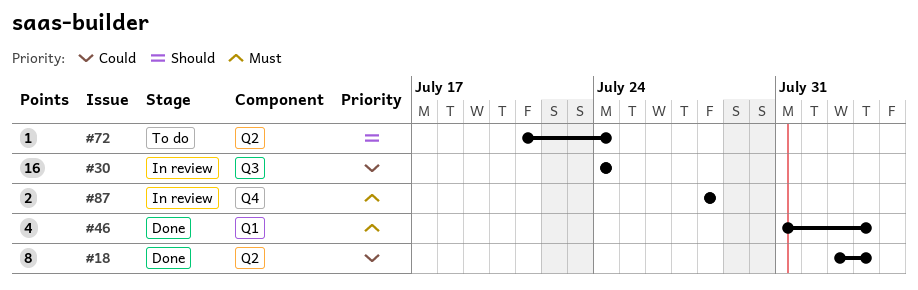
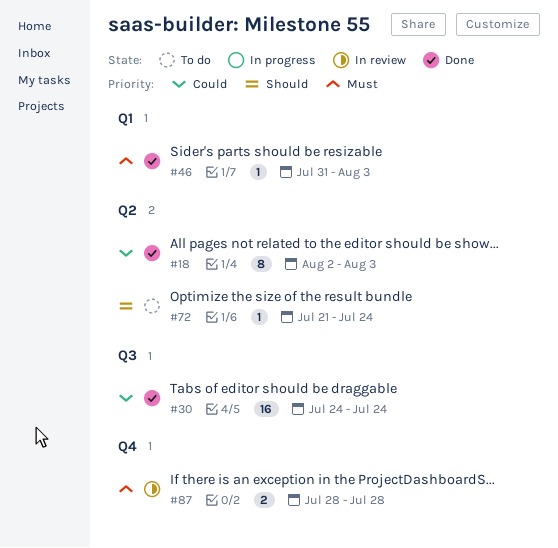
#30, status: In review -> Done
#46, estimate: 4 -> 1

